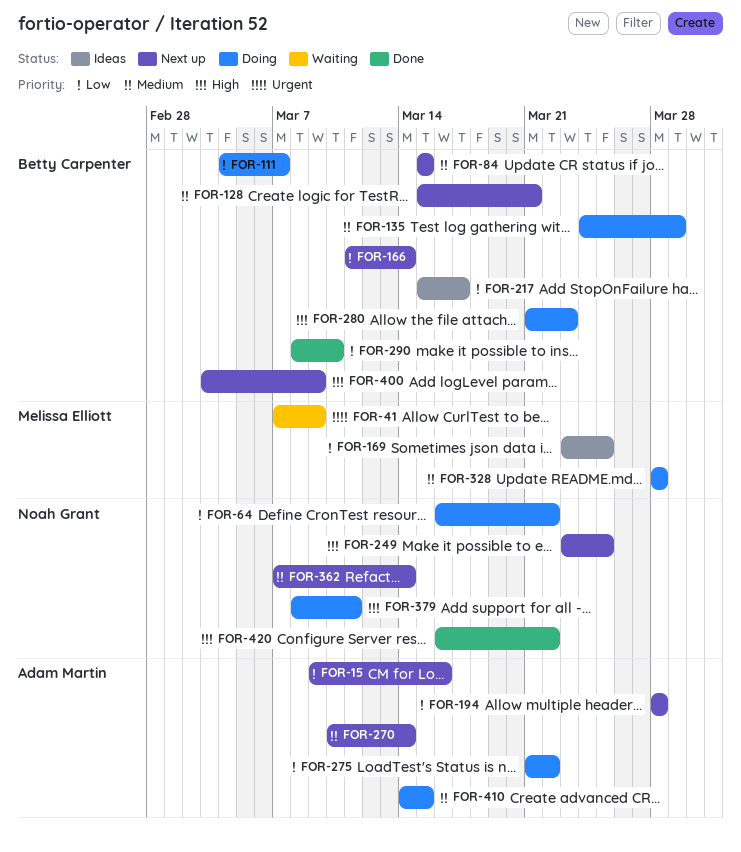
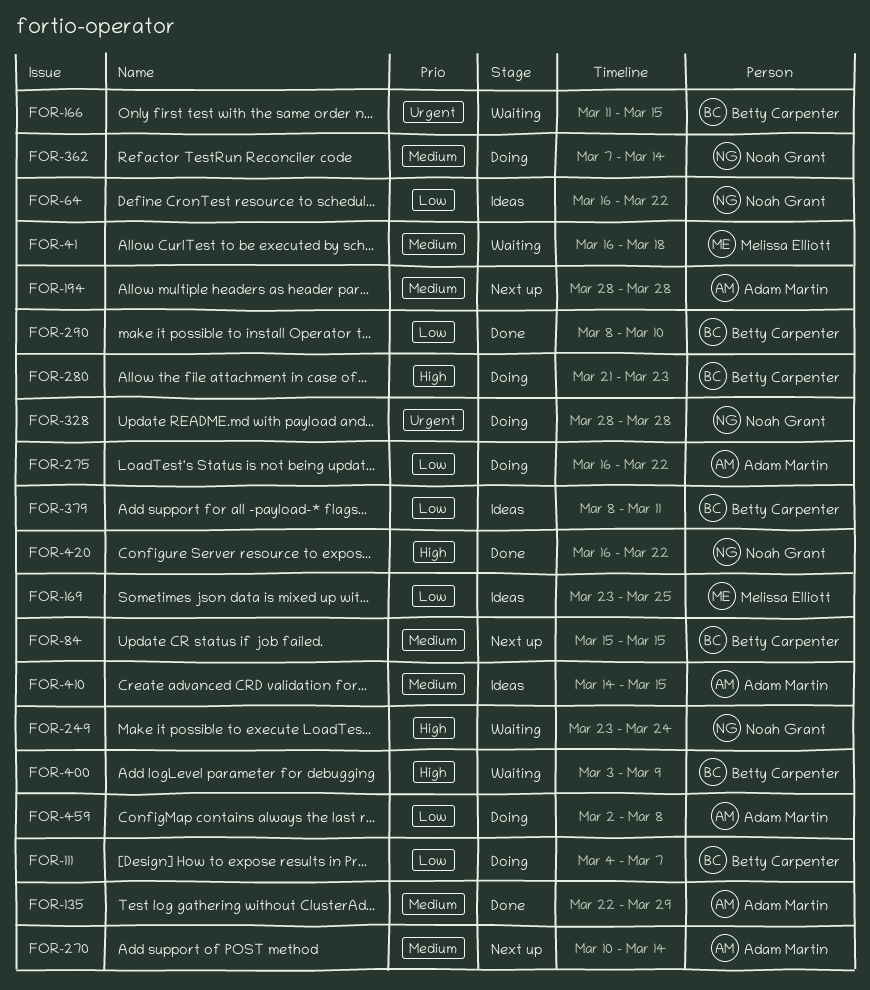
FOR-15: present -> none
FOR-41, priority: Urgent -> Medium
FOR-41, start: Mar 7 -> Mar 16
FOR-41, due: Mar 9 -> Mar 18
FOR-64, status: Doing -> Ideas
FOR-128: present -> none
FOR-135, status: Doing -> Done
FOR-135, owner: Betty Carpenter -> Adam Martin
FOR-135, start: Mar 24 -> Mar 22
FOR-166, status: Next up -> Waiting
FOR-166, priority: Low -> Urgent
FOR-166, due: Mar 14 -> Mar 15
FOR-194, priority: Low -> Medium
FOR-217: present -> none
FOR-249, status: Next up -> Waiting
FOR-249, due: Mar 25 -> Mar 24
FOR-275, start: Mar 21 -> Mar 16
FOR-328, owner: Melissa Elliott -> Noah Grant
FOR-328, priority: Medium -> Urgent
FOR-362, status: Next up -> Doing
FOR-379, status: Doing -> Ideas
FOR-379, owner: Noah Grant -> Betty Carpenter
FOR-379, priority: High -> Low
FOR-400, status: Next up -> Waiting
FOR-410, status: Doing -> Ideas
FOR-459: none -> present

